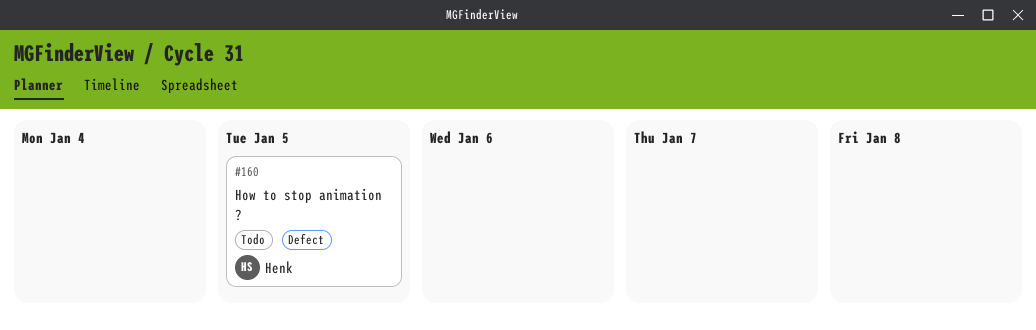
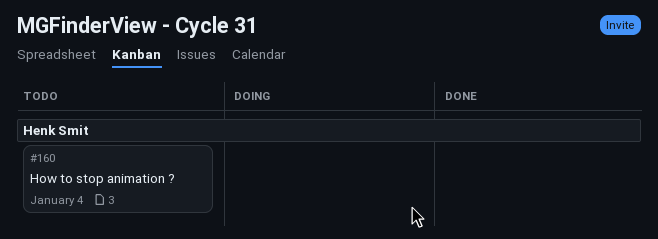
#160, due: Jan 5 -> Jan 4

